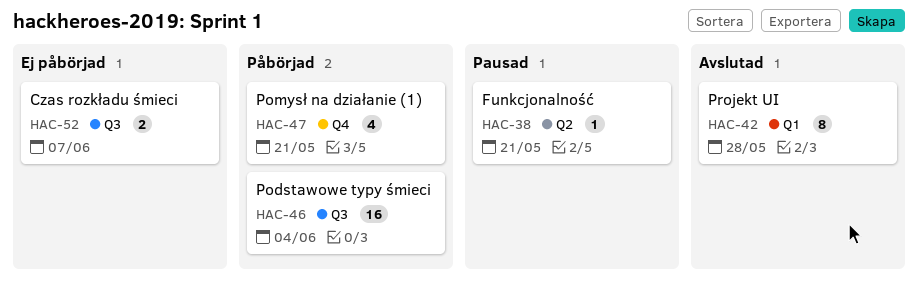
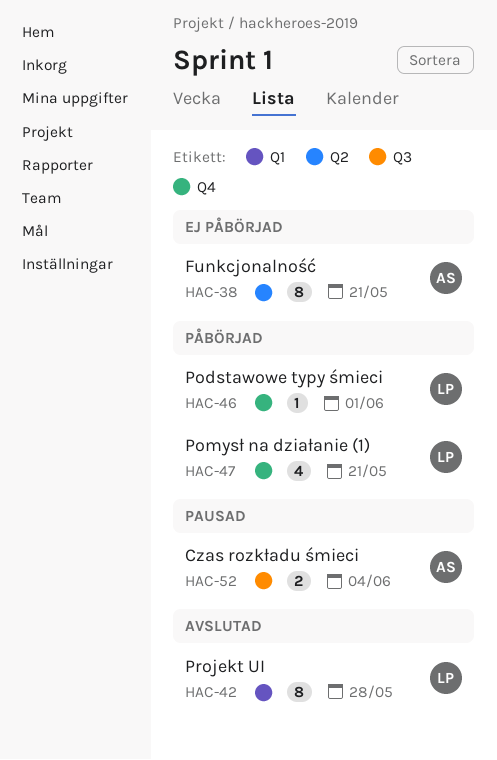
HAC-38, status: Pausad -> Ej påbörjad
HAC-38, estimate: 1 -> 8
HAC-46, label: Q3 -> Q4
HAC-46, estimate: 16 -> 1
HAC-46, due: Jun 4 -> Jun 1
HAC-52, status: Ej påbörjad -> Pausad
HAC-52, due: Jun 7 -> Jun 4

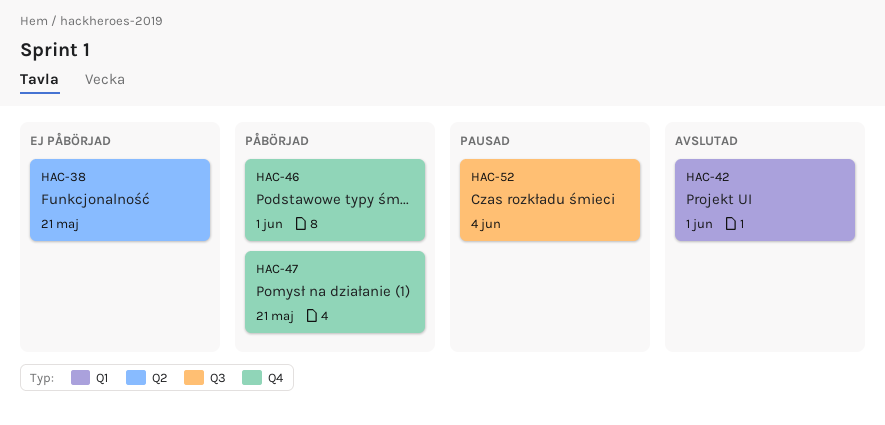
HAC-42, due: May 28 -> Jun 1

